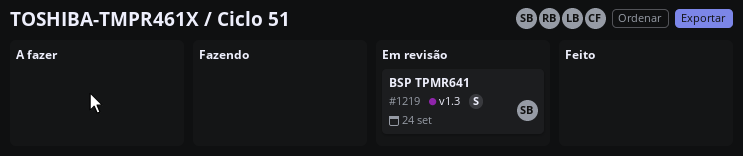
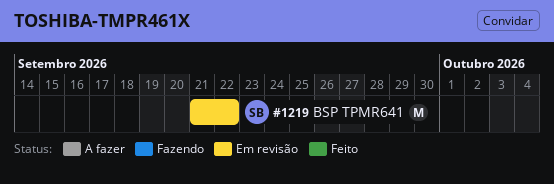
#1219, estimate: S -> M
#1219, due: Sep 24 -> Sep 22

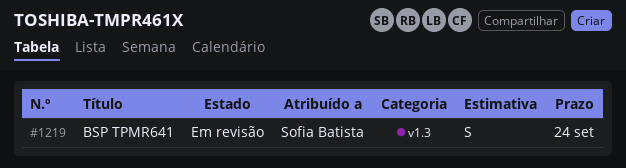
#1219, estimate: M -> S
#1219, due: Sep 22 -> Sep 24

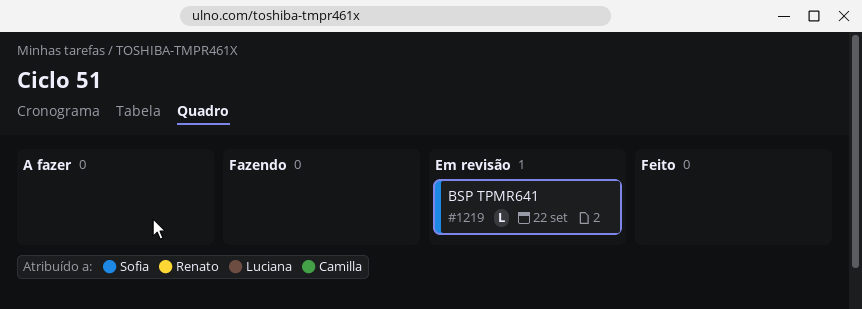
#1219, estimate: S -> L
#1219, due: Sep 24 -> Sep 22

